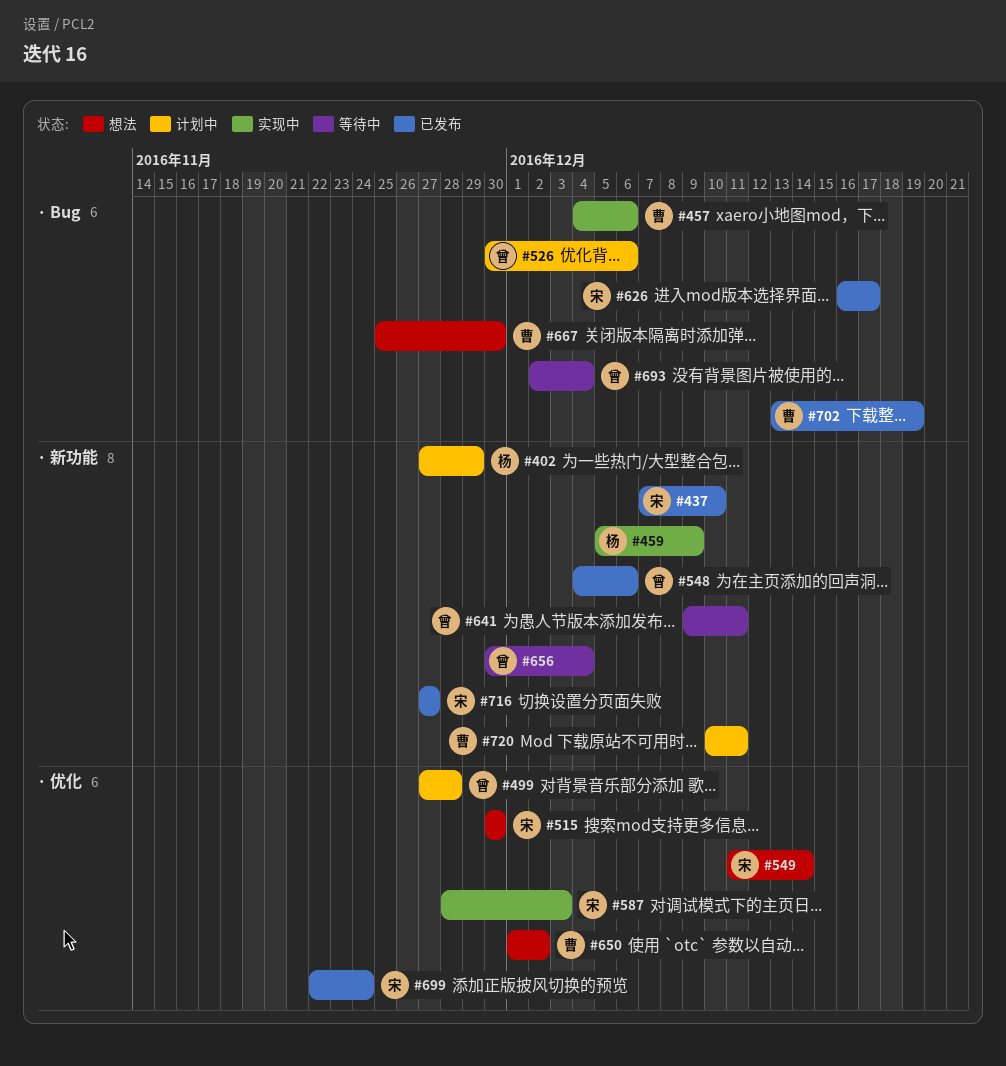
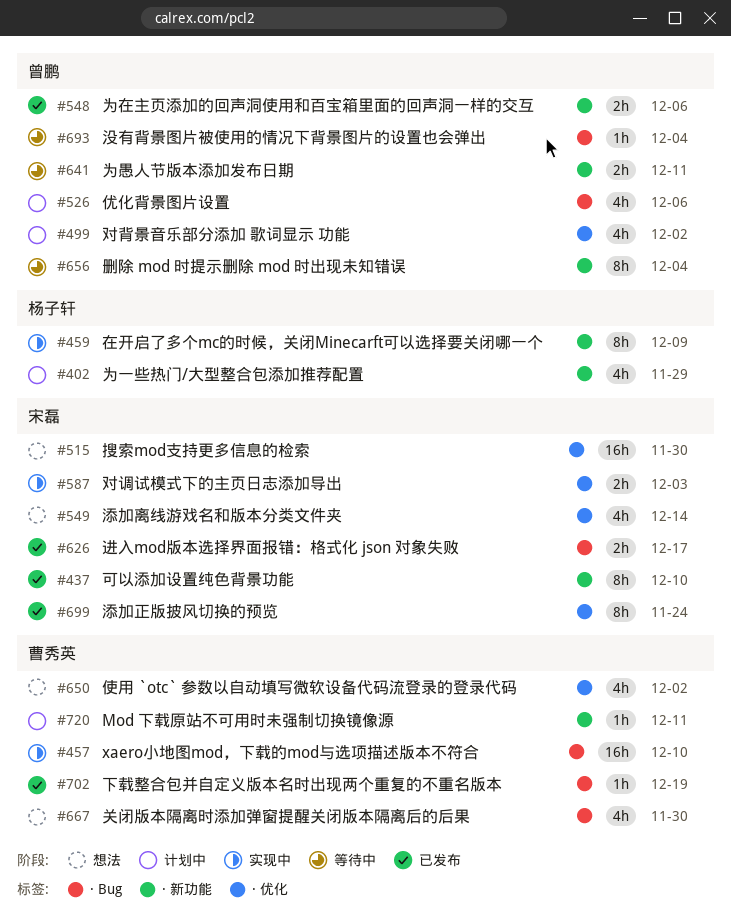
#457, due: Dec 6 -> Dec 10
#499, due: Nov 28 -> Dec 2
#716: present -> none

